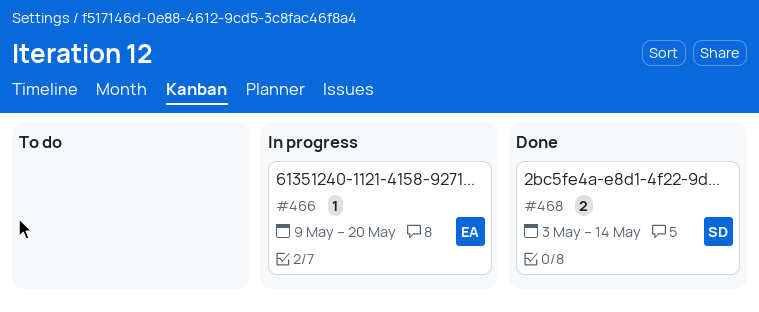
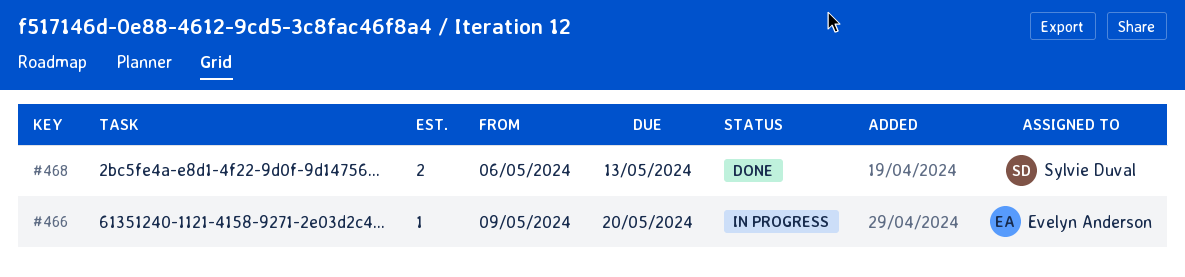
#468, start: May 3 -> May 6
#468, due: May 14 -> May 13

